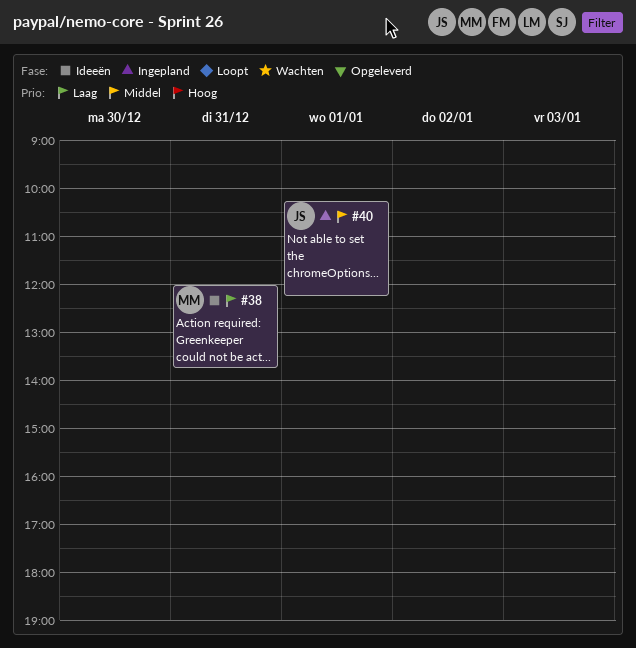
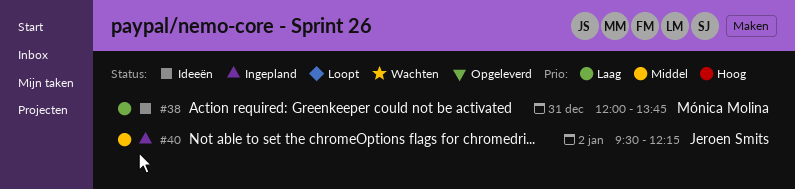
#40, day: Jan 1 -> Jan 2
#40, begins: 10:15 -> 09:30

